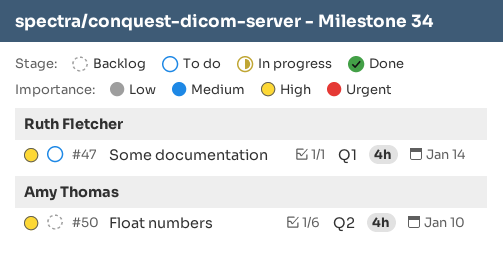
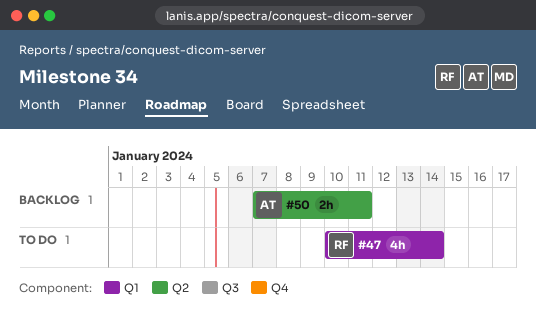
#50, estimate: 4h -> 2h
#50, due: Jan 10 -> Jan 11

